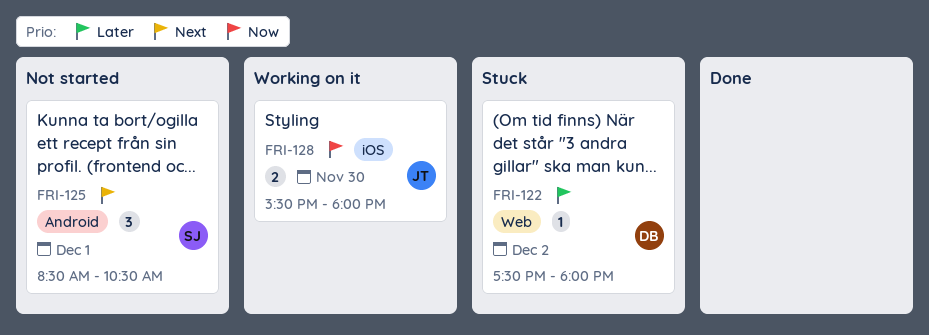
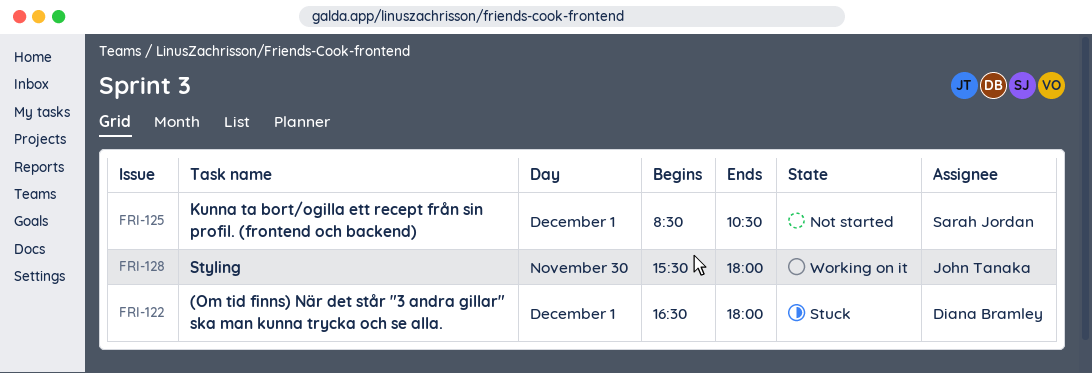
FRI-122, day: Dec 2 -> Dec 1
FRI-122, begins: 17:30 -> 16:30

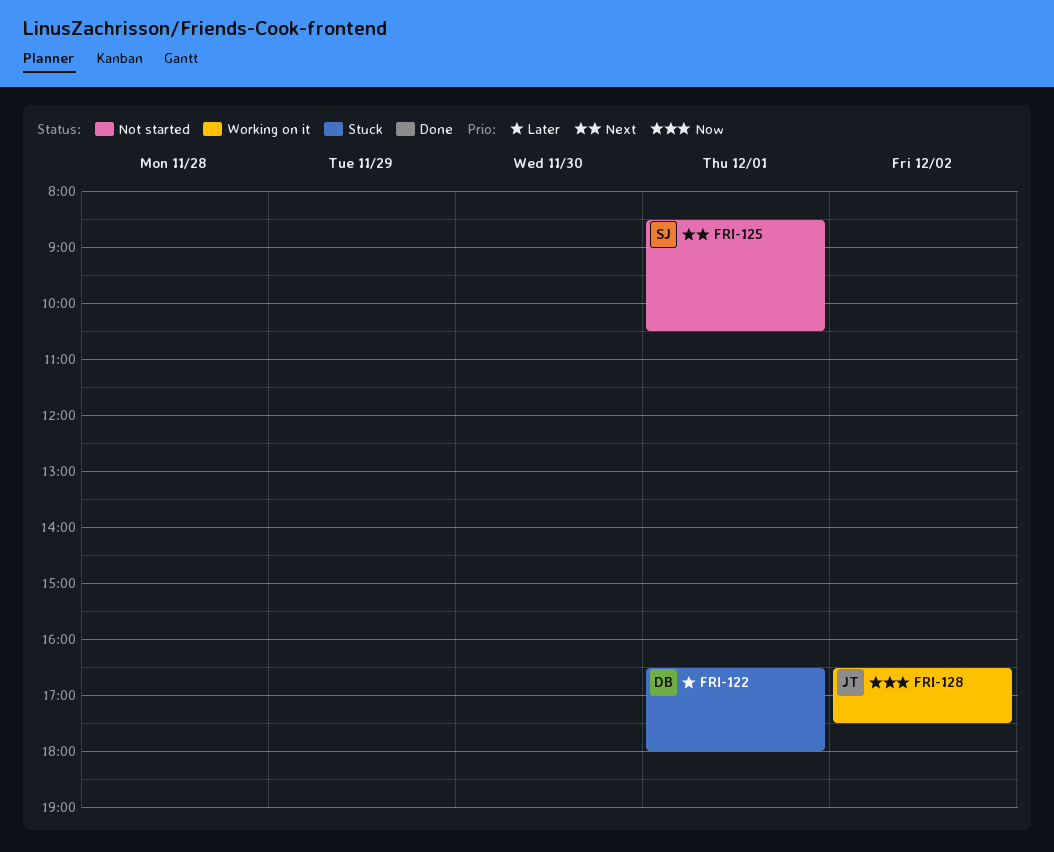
FRI-128, day: Nov 30 -> Dec 2
FRI-128, begins: 15:30 -> 16:30
FRI-128, ends: 18:00 -> 17:30

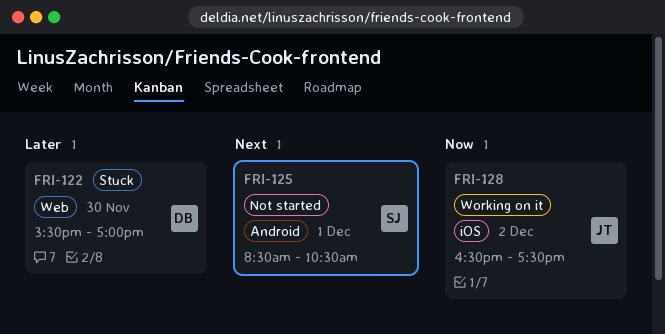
FRI-122, day: Dec 1 -> Nov 30
FRI-122, begins: 16:30 -> 15:30
FRI-122, ends: 18:00 -> 17:00

